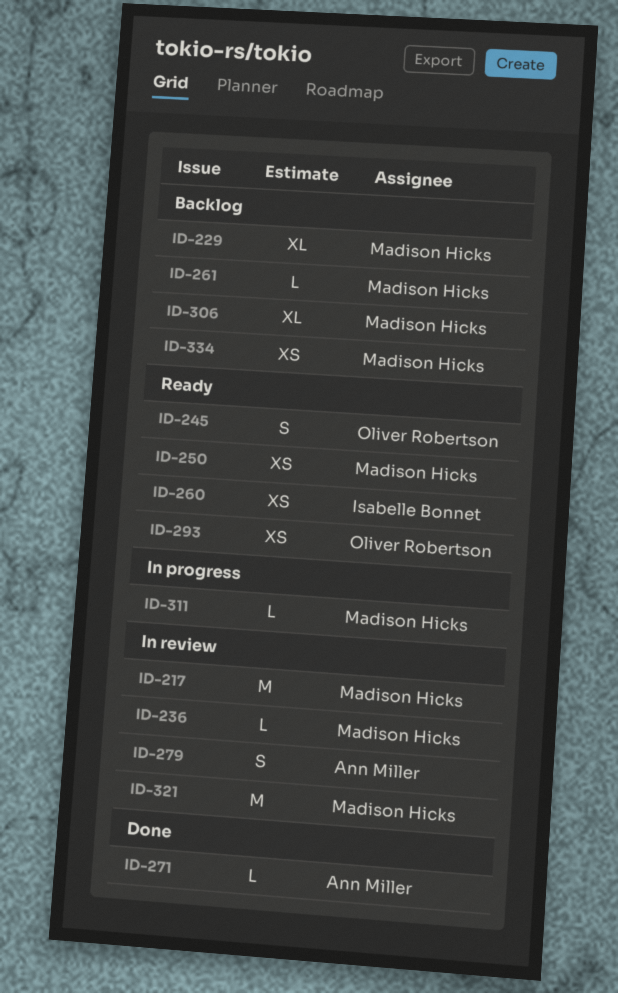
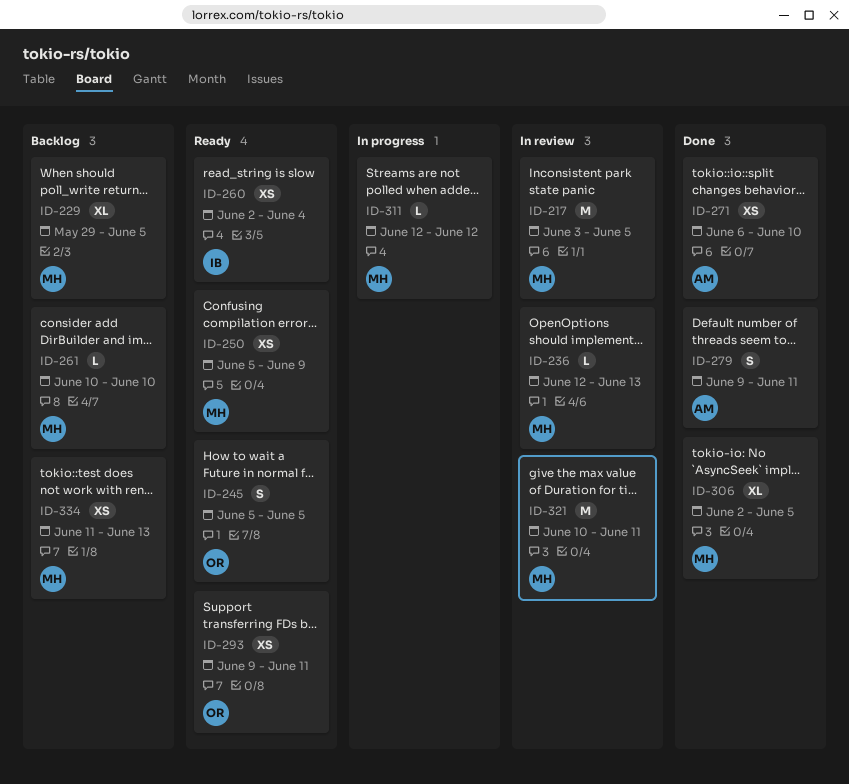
ID-271, estimate: L -> XS
ID-279, status: In review -> Done
ID-306, status: Backlog -> Done

